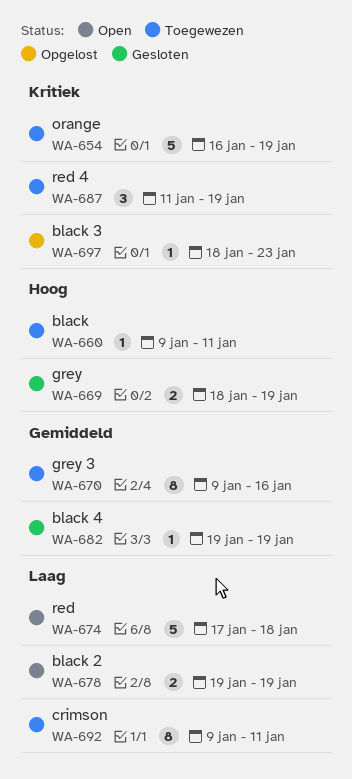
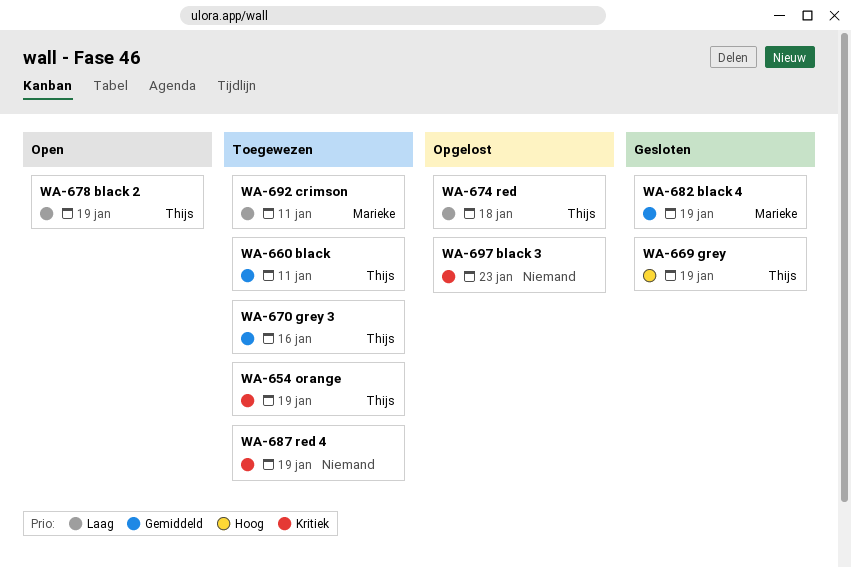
WA-660, priority: Hoog -> Gemiddeld
WA-674, status: Open -> Opgelost

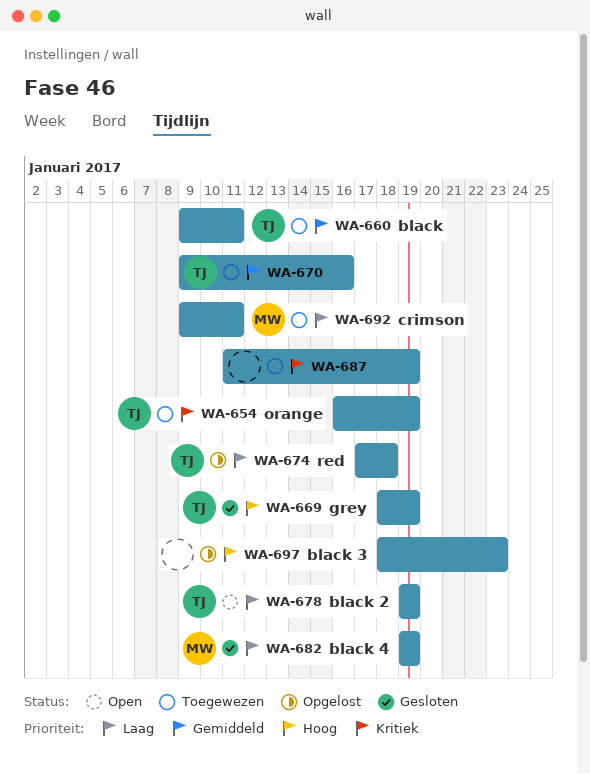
WA-682, priority: Gemiddeld -> Laag
WA-697, priority: Kritiek -> Hoog

